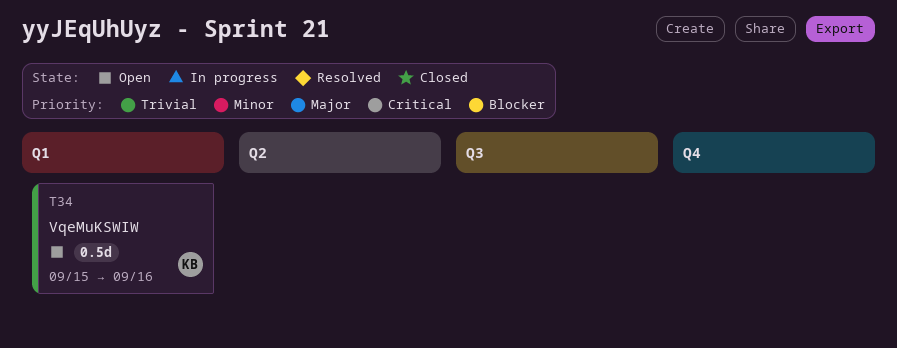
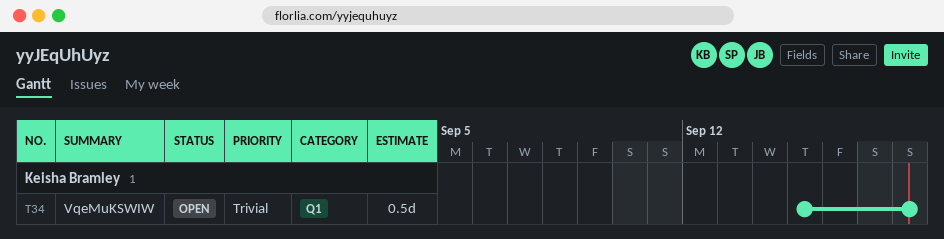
T34, due: Sep 16 -> Sep 18

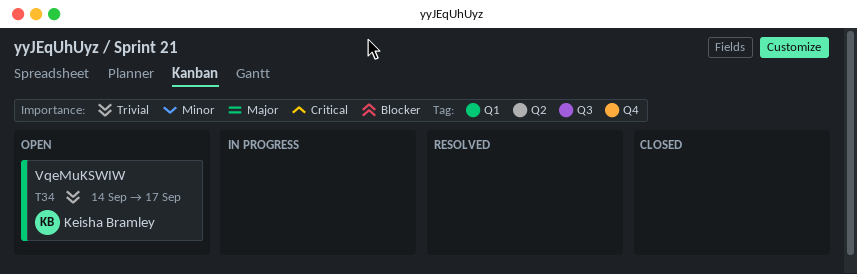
T34, start: Sep 15 -> Sep 14
T34, due: Sep 18 -> Sep 17

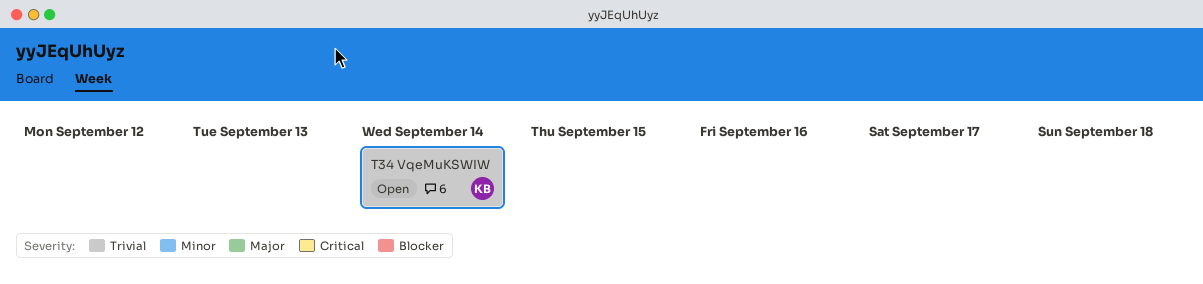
T34, due: Sep 17 -> Sep 14

